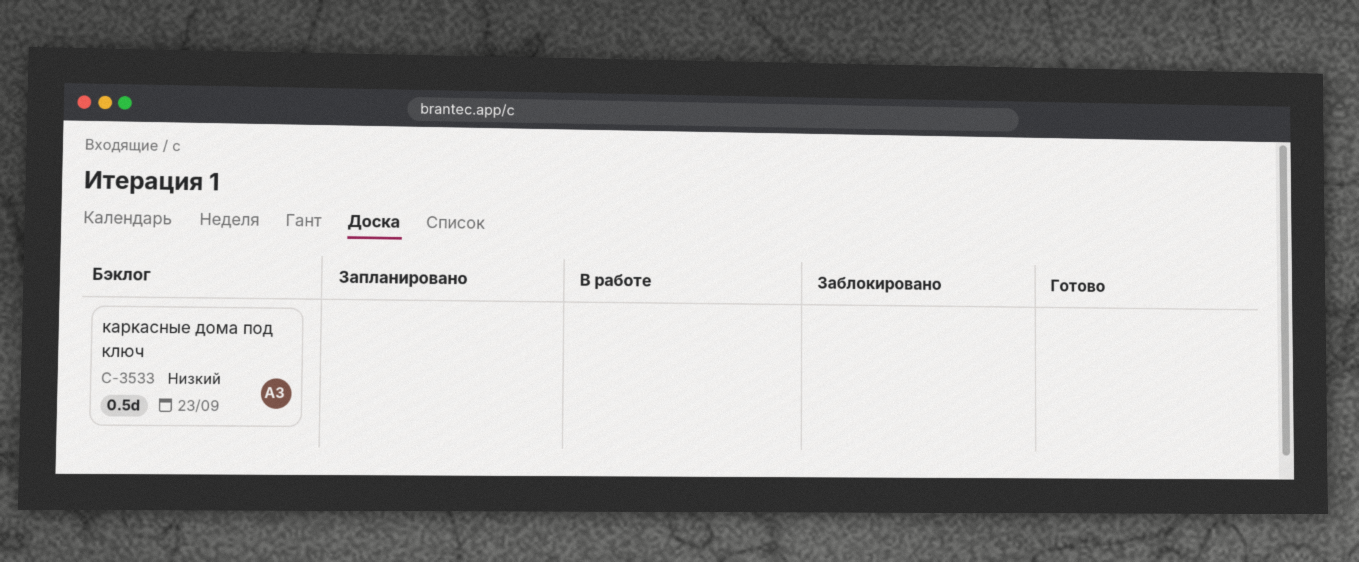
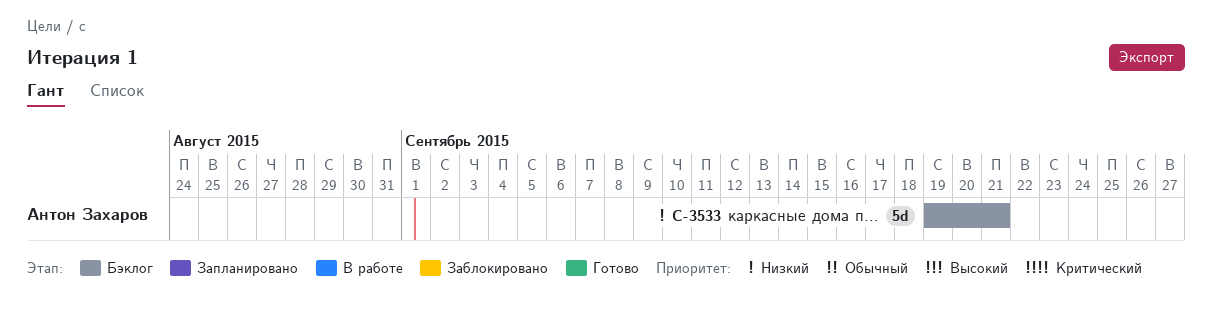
C-3533, estimate: 0.5d -> 5d
C-3533, due: Sep 23 -> Sep 21

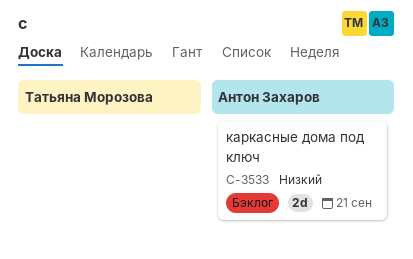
C-3533, estimate: 5d -> 2d

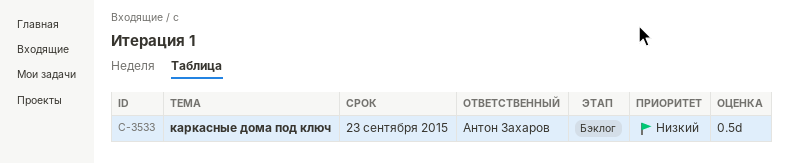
C-3533, estimate: 2d -> 0.5d
C-3533, due: Sep 21 -> Sep 23

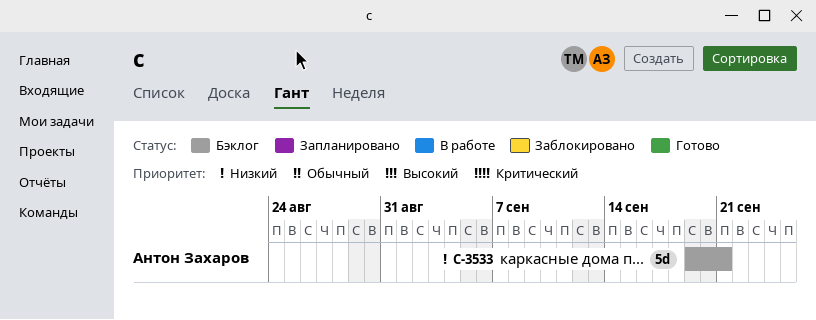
C-3533, estimate: 0.5d -> 5d
C-3533, due: Sep 23 -> Sep 21

